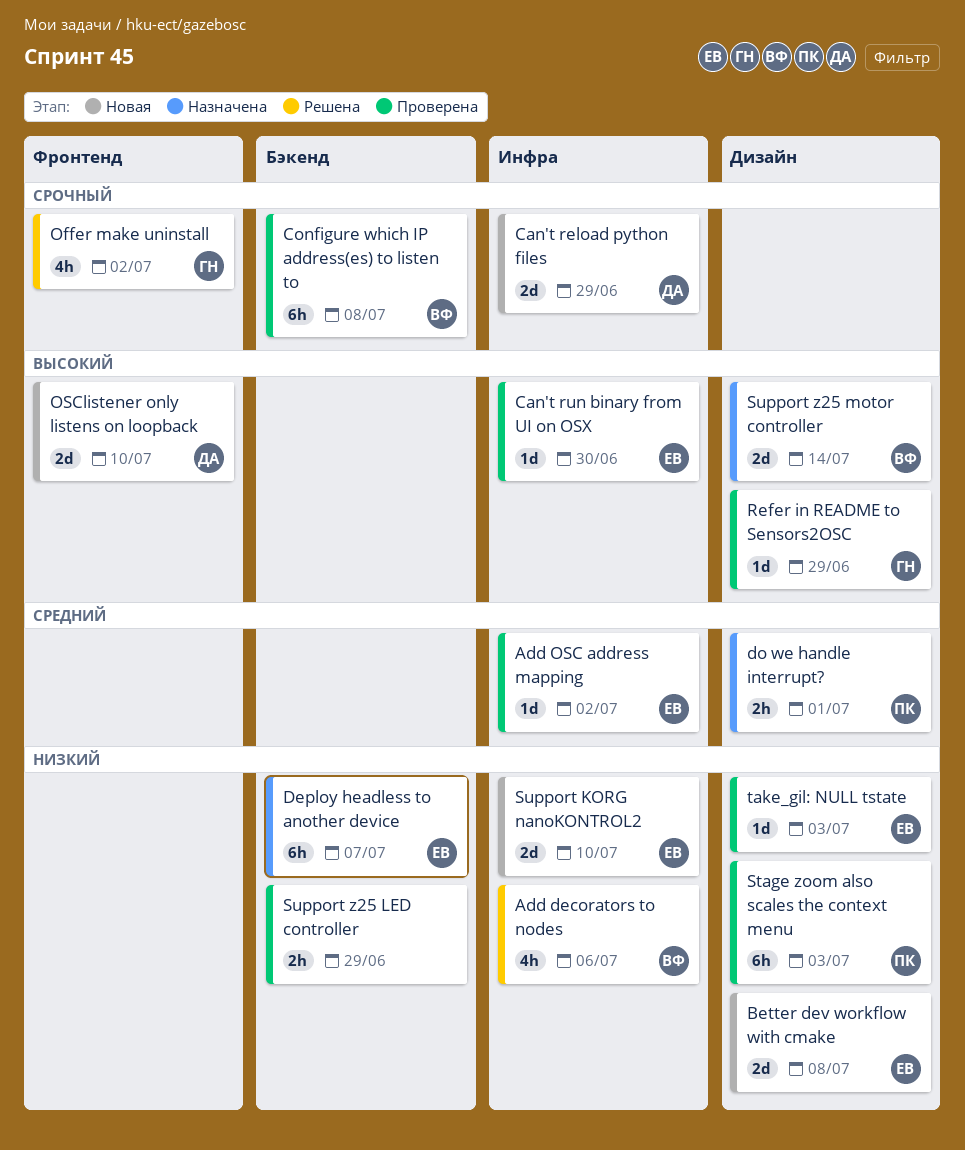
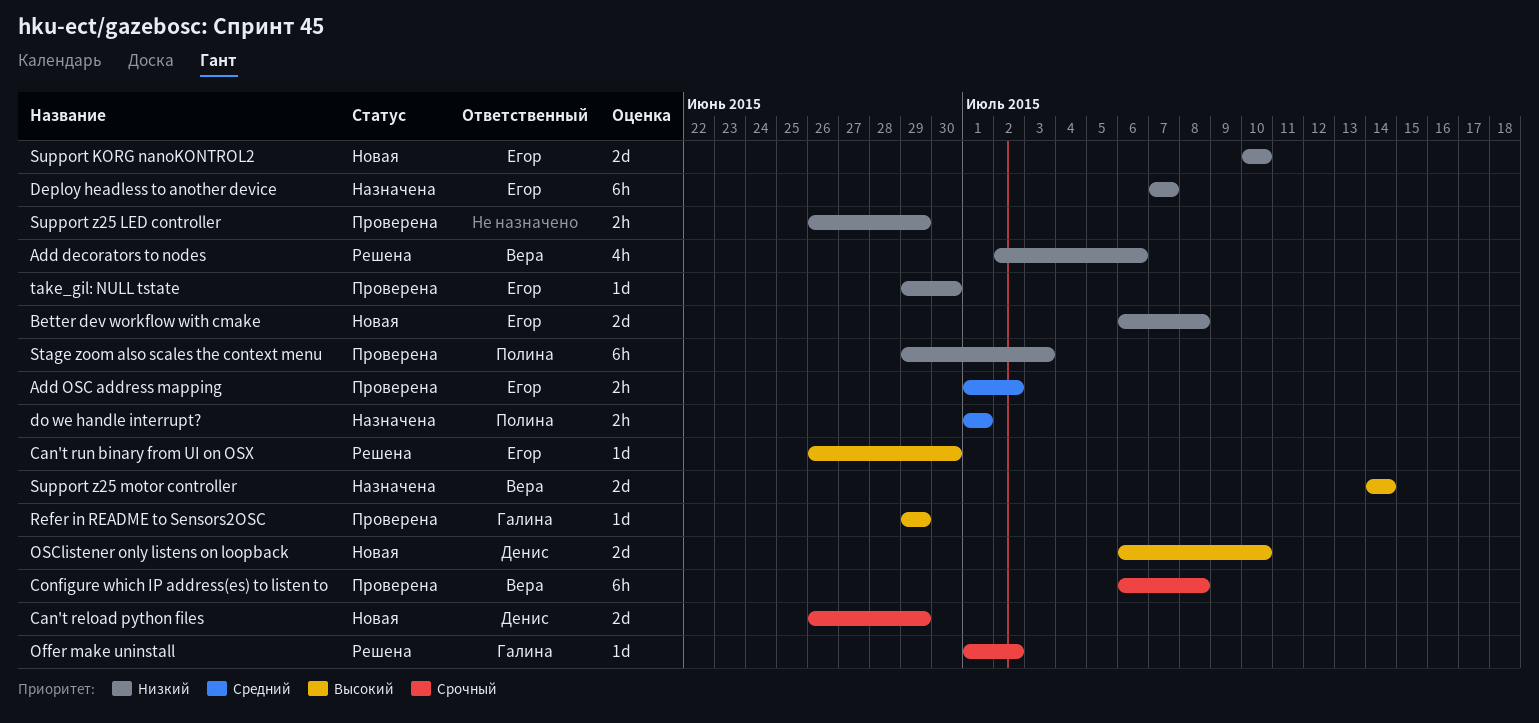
Add OSC address mapping, estimate: 1d -> 2h
Can't run binary from UI on OSX, status: Проверена -> Решена
Offer make uninstall, estimate: 4h -> 1d
take_gil: NULL tstate, due: Jul 3 -> Jun 30

